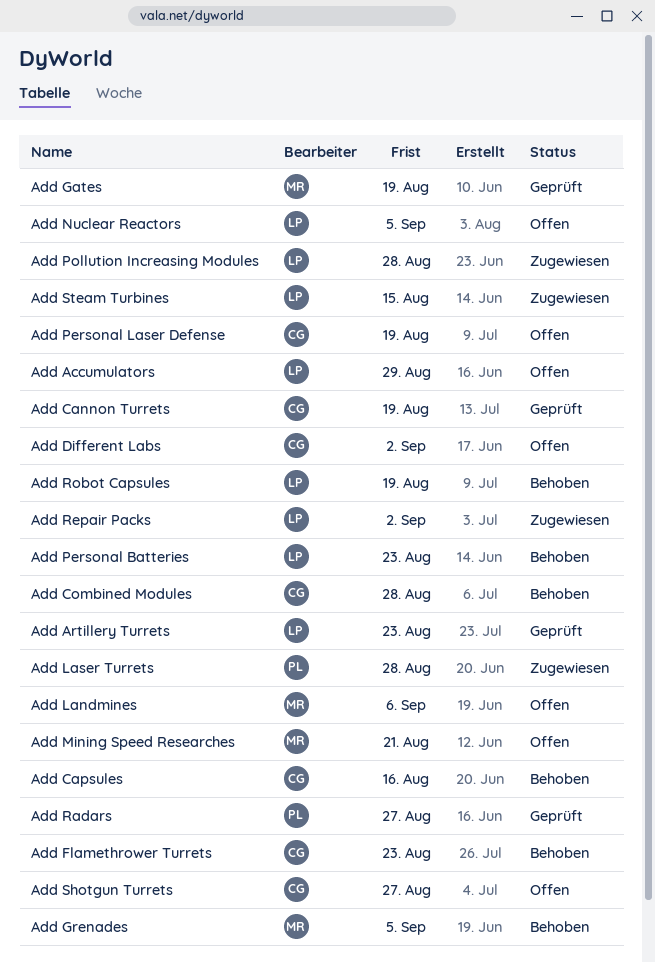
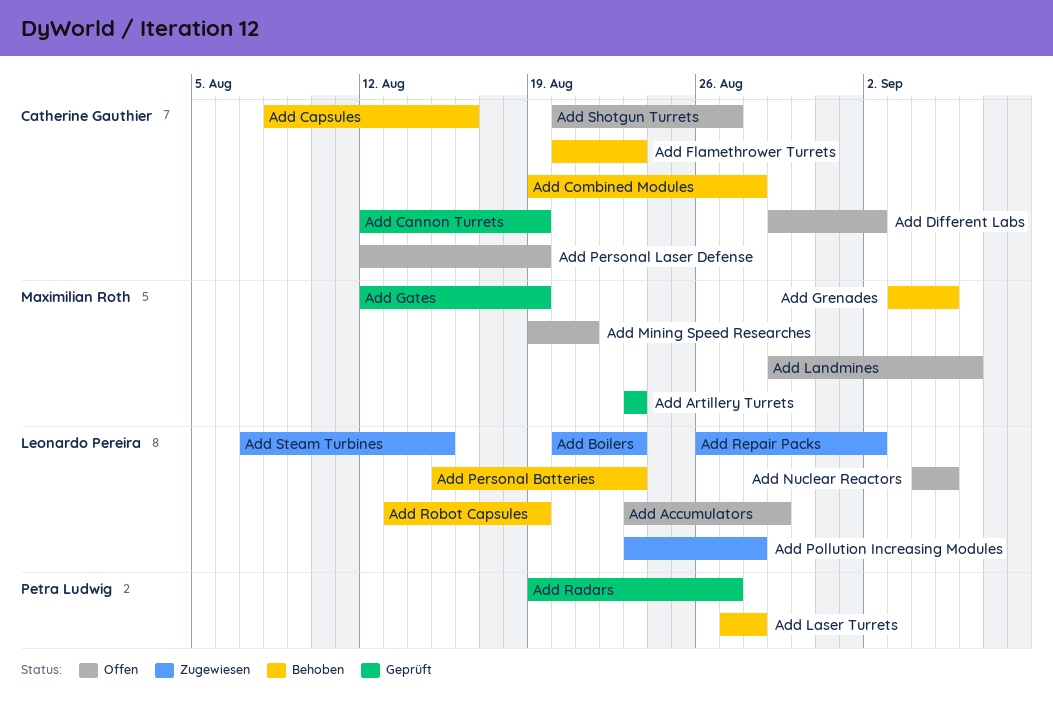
Add Artillery Turrets, owner: Leonardo Pereira -> Maximilian Roth
Add Boilers: none -> present
Add Laser Turrets, status: Zugewiesen -> Behoben

